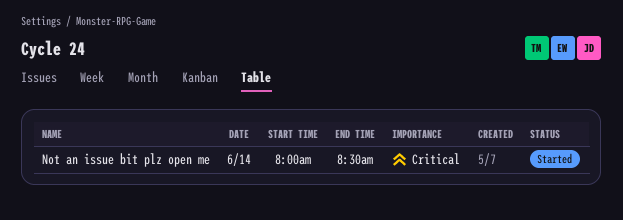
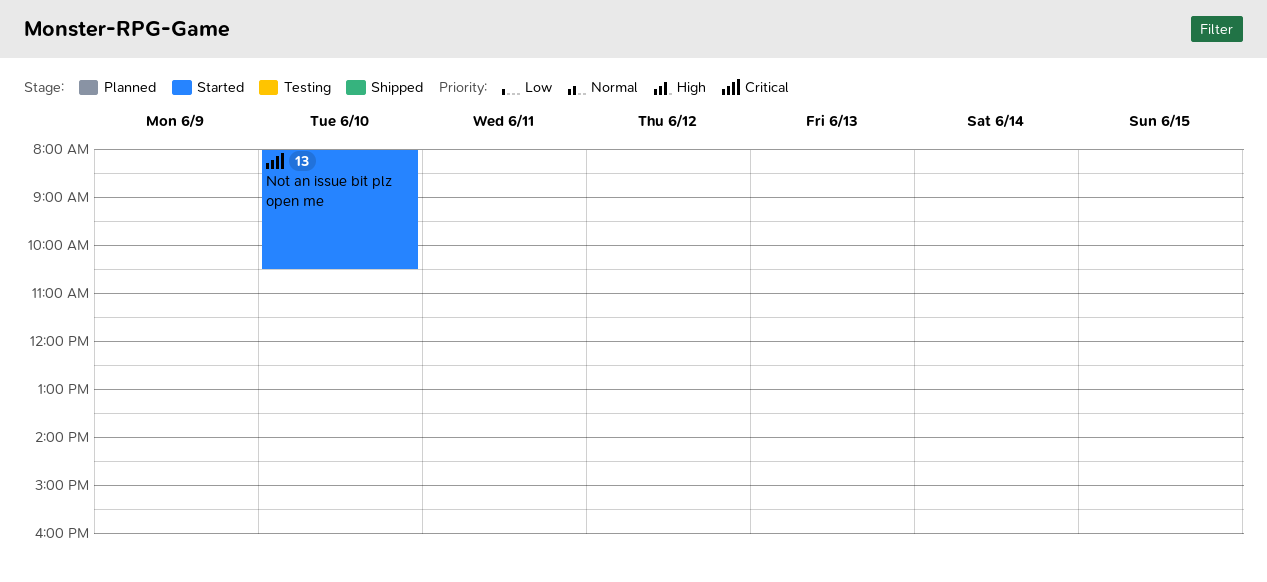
Not an issue bit plz open me, day: Jun 14 -> Jun 10
Not an issue bit plz open me, ends: 08:30 -> 10:30

